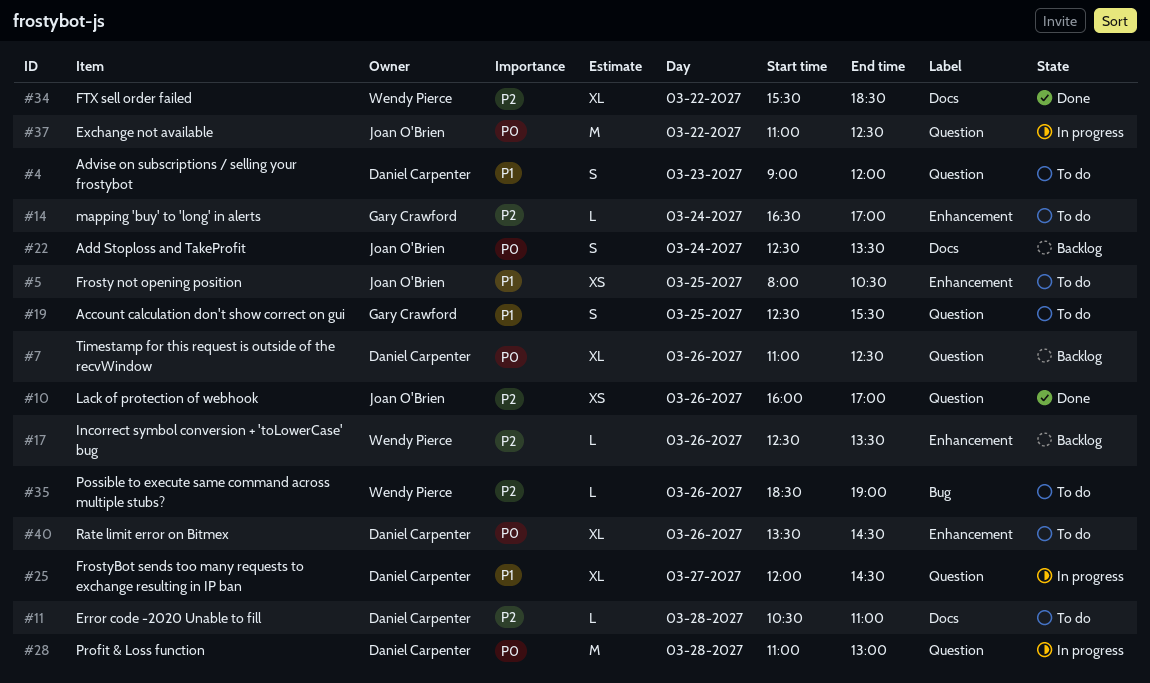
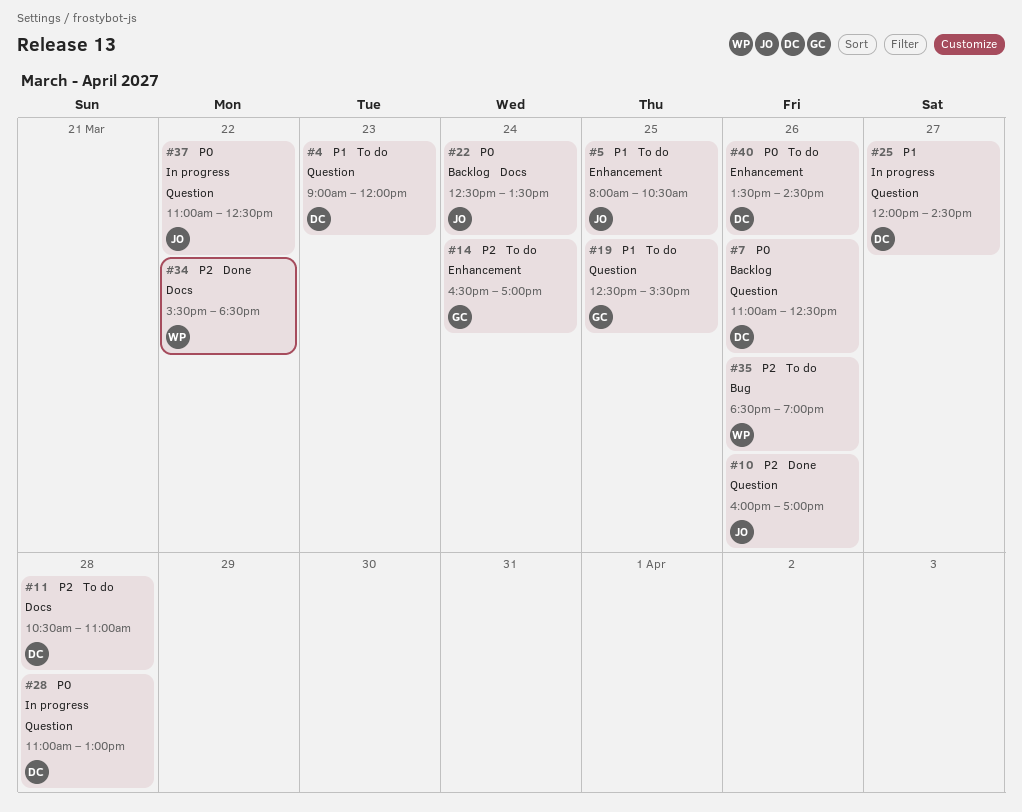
#17: present -> none

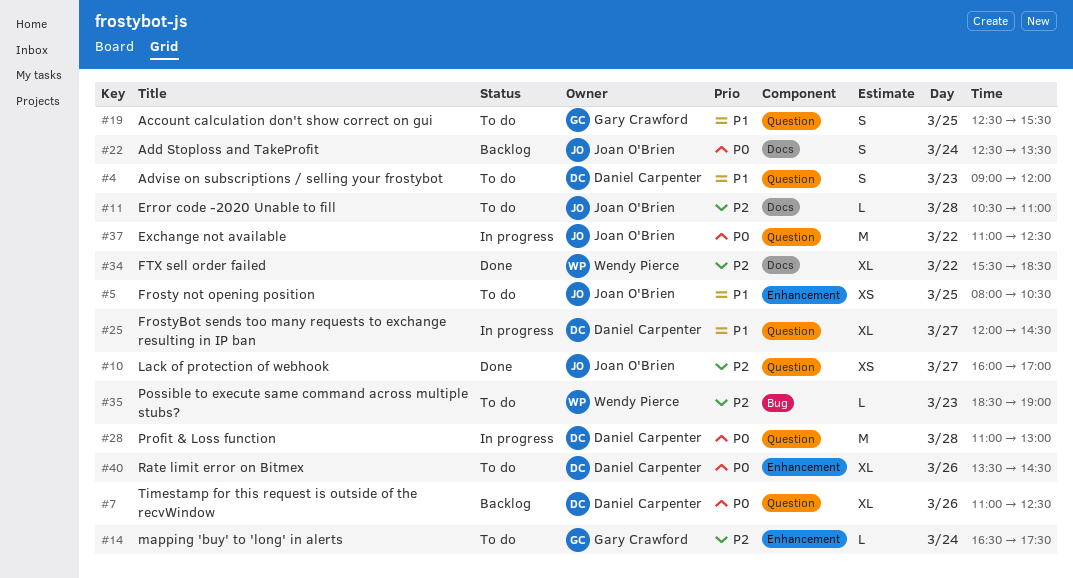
#10, day: Mar 26 -> Mar 27
#11, owner: Daniel Carpenter -> Joan O'Brien
#14, ends: 17:00 -> 17:30
#35, day: Mar 26 -> Mar 23

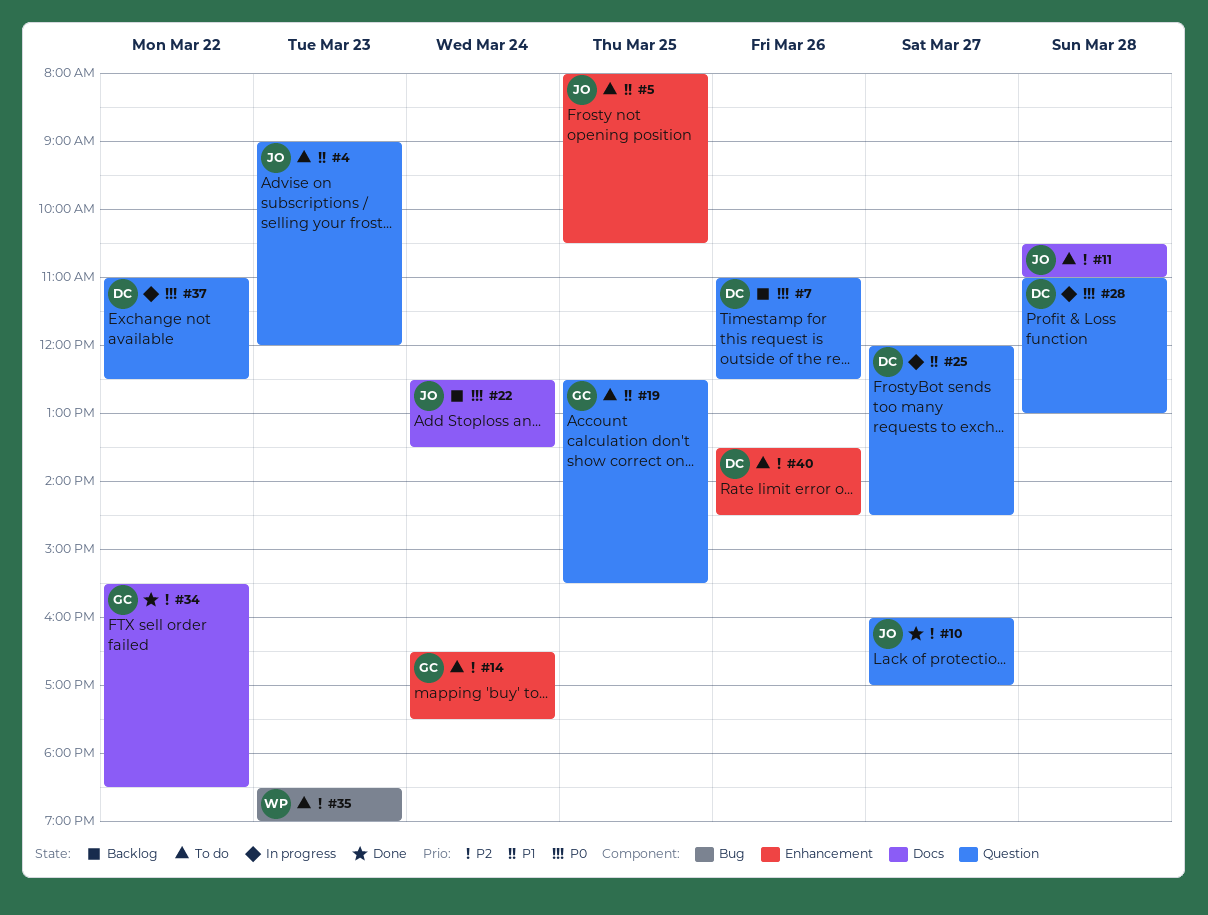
#4, owner: Daniel Carpenter -> Joan O'Brien
#34, owner: Wendy Pierce -> Gary Crawford
#37, owner: Joan O'Brien -> Daniel Carpenter
#40, priority: P0 -> P2

